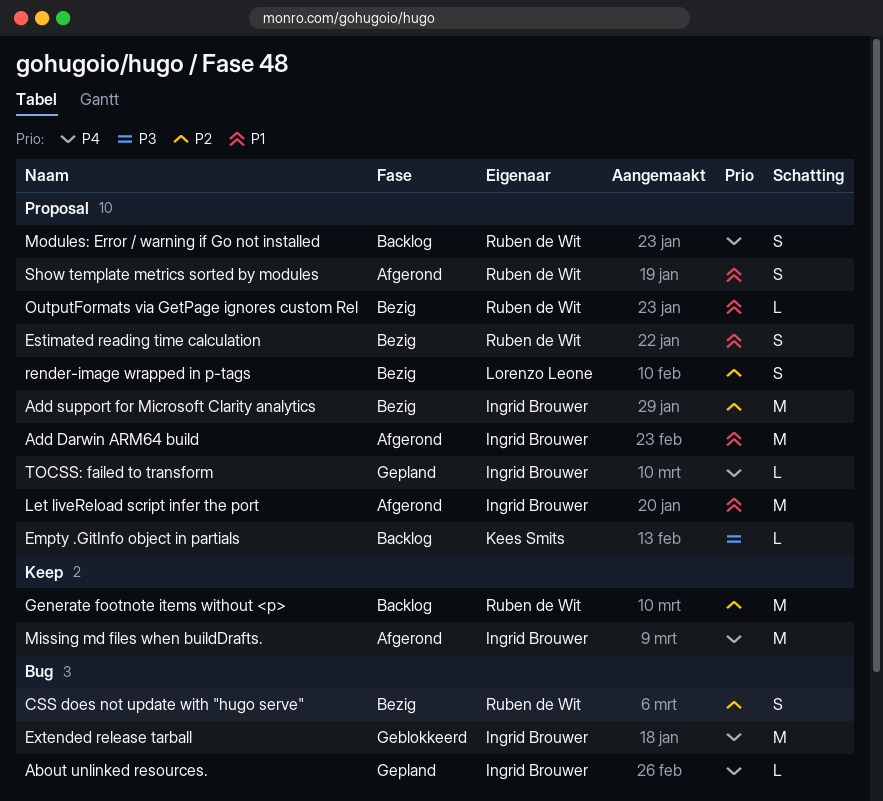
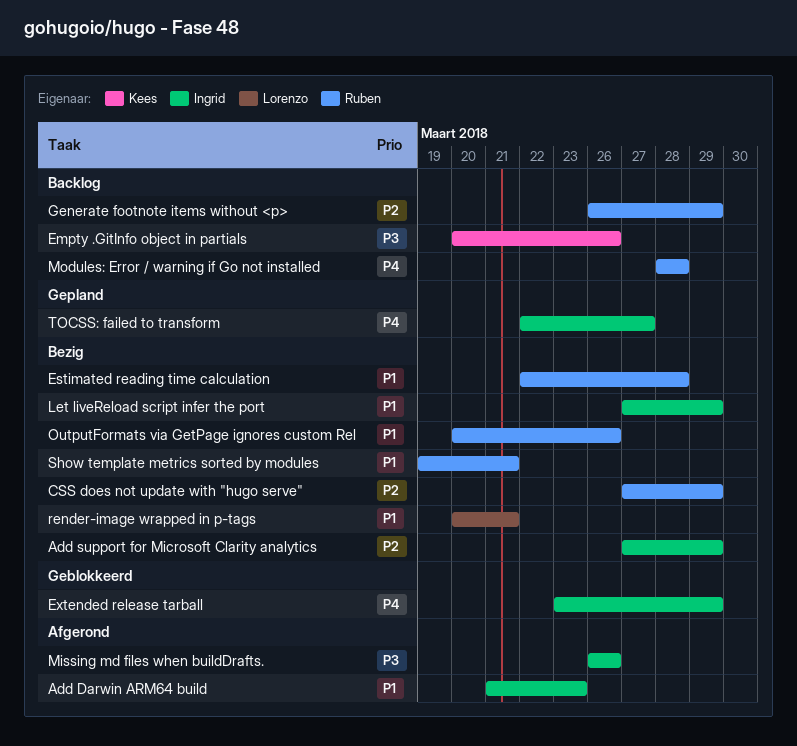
About unlinked resources.: present -> none
Let liveReload script infer the port, status: Afgerond -> Bezig
Missing md files when buildDrafts., priority: P4 -> P3
render-image wrapped in p-tags, priority: P2 -> P1
Show template metrics sorted by modules, status: Afgerond -> Bezig

